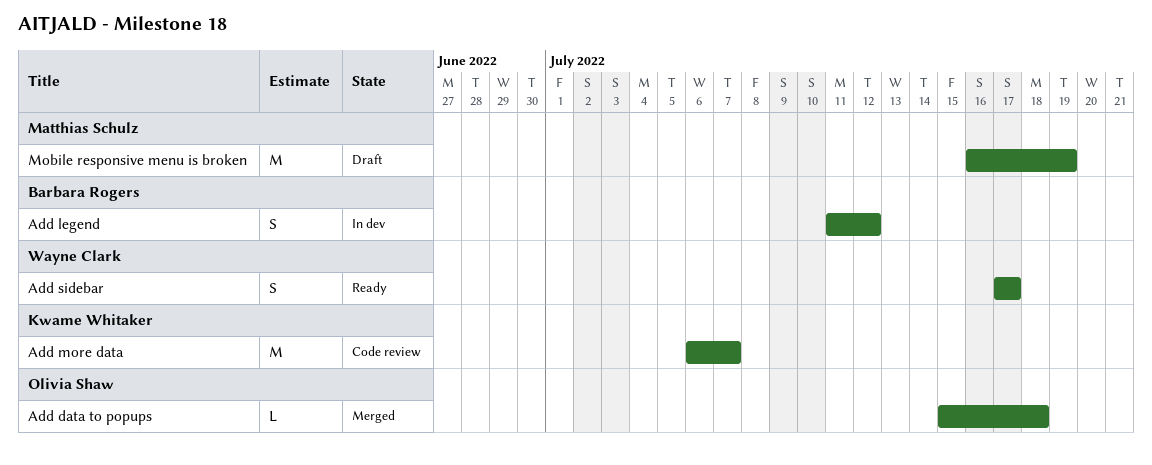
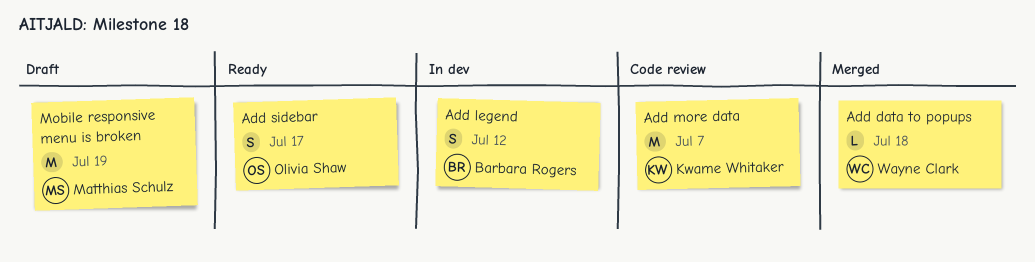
Add data to popups, owner: Olivia Shaw -> Wayne Clark
Add sidebar, owner: Wayne Clark -> Olivia Shaw

